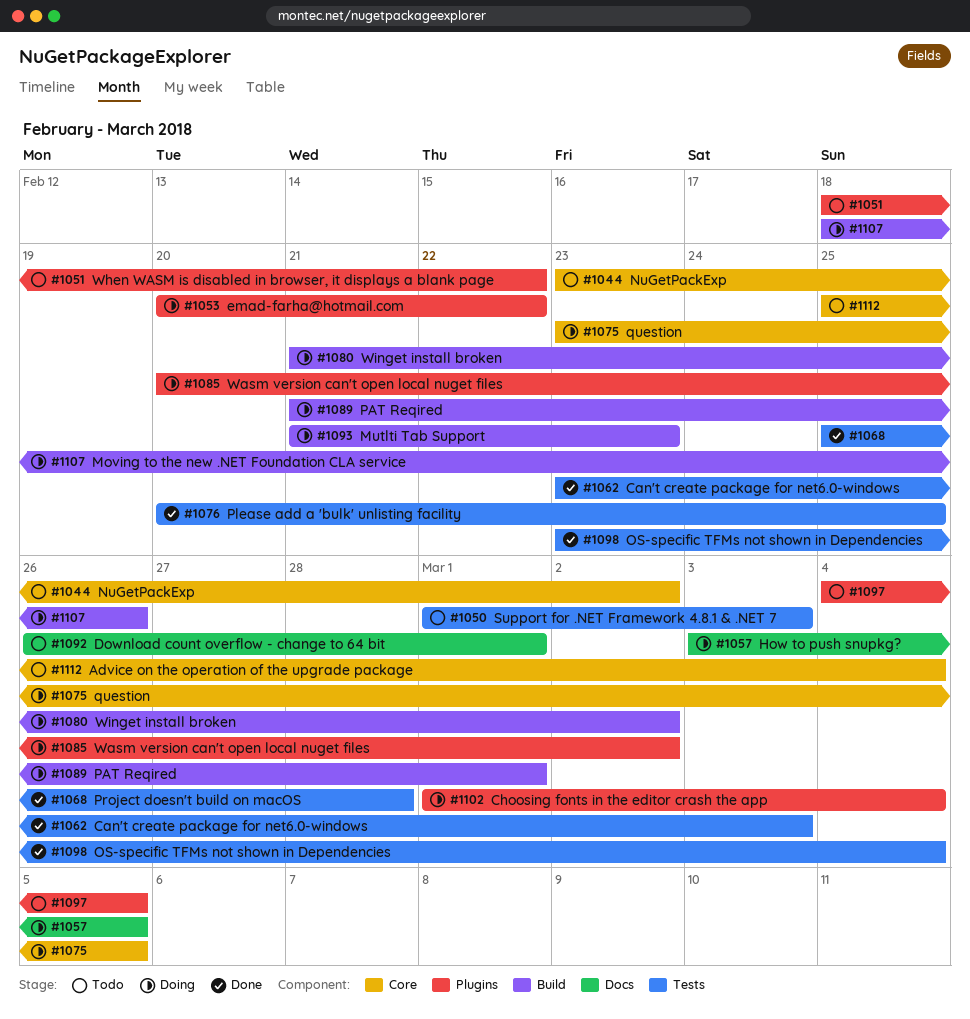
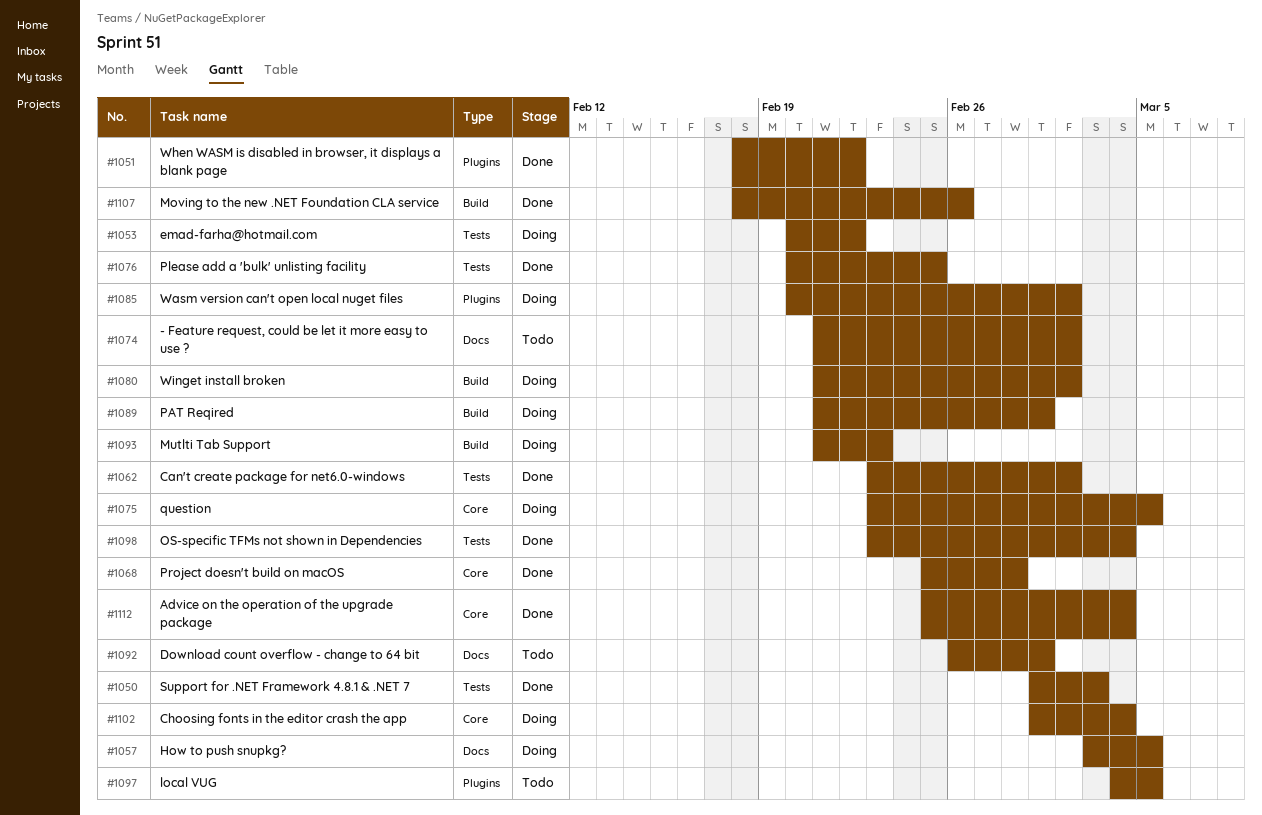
#1044: present -> none
#1050, status: Todo -> Done
#1051, status: Todo -> Done
#1053, label: Plugins -> Tests
#1062, due: Mar 3 -> Mar 2
#1068, label: Tests -> Core
#1074: none -> present
#1102, label: Plugins -> Core
#1107, status: Doing -> Done
#1112, status: Todo -> Done

